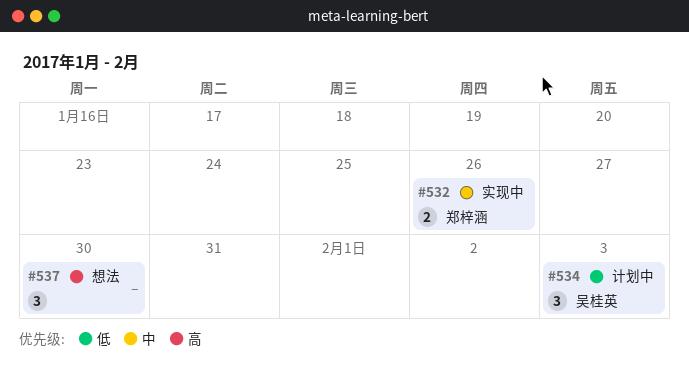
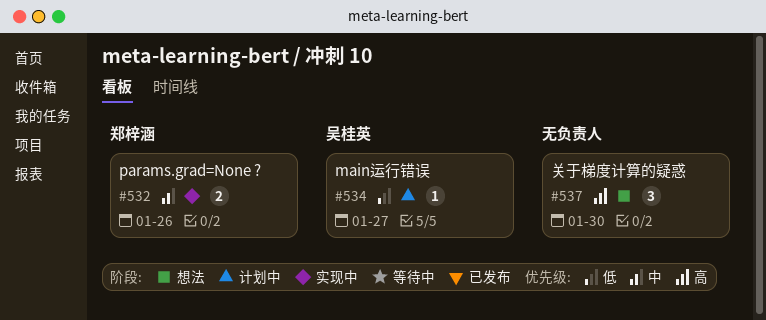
#534, estimate: 3 -> 1
#534, due: Feb 3 -> Jan 27

